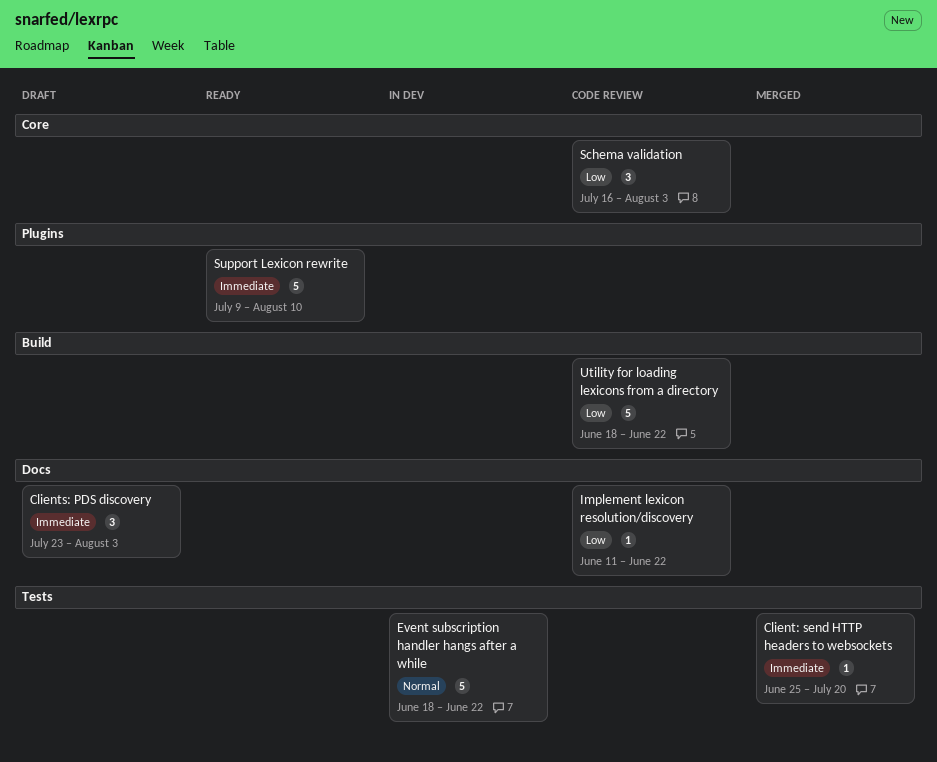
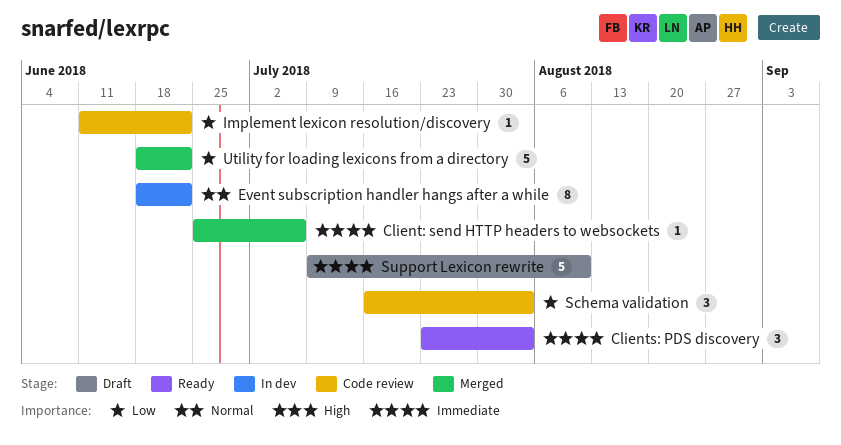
Client: send HTTP headers to websockets, due: Jul 20 -> Jul 6
Clients: PDS discovery, status: Draft -> Ready
Event subscription handler hangs after a while, estimate: 5 -> 8
Support Lexicon rewrite, status: Ready -> Draft
Utility for loading lexicons from a directory, status: Code review -> Merged

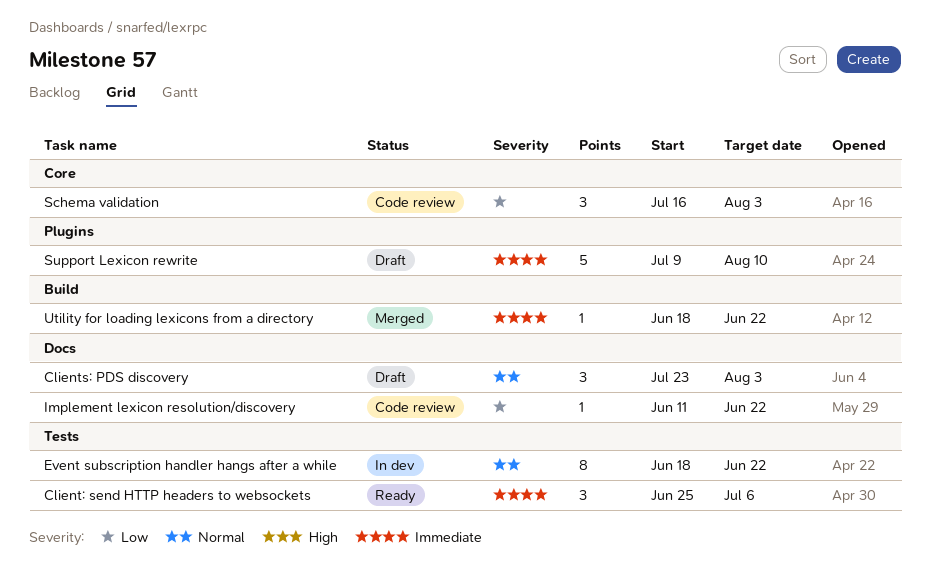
Client: send HTTP headers to websockets, status: Merged -> Ready
Client: send HTTP headers to websockets, estimate: 1 -> 3
Clients: PDS discovery, status: Ready -> Draft
Clients: PDS discovery, priority: Immediate -> Normal
Utility for loading lexicons from a directory, priority: Low -> Immediate
Utility for loading lexicons from a directory, estimate: 5 -> 1

